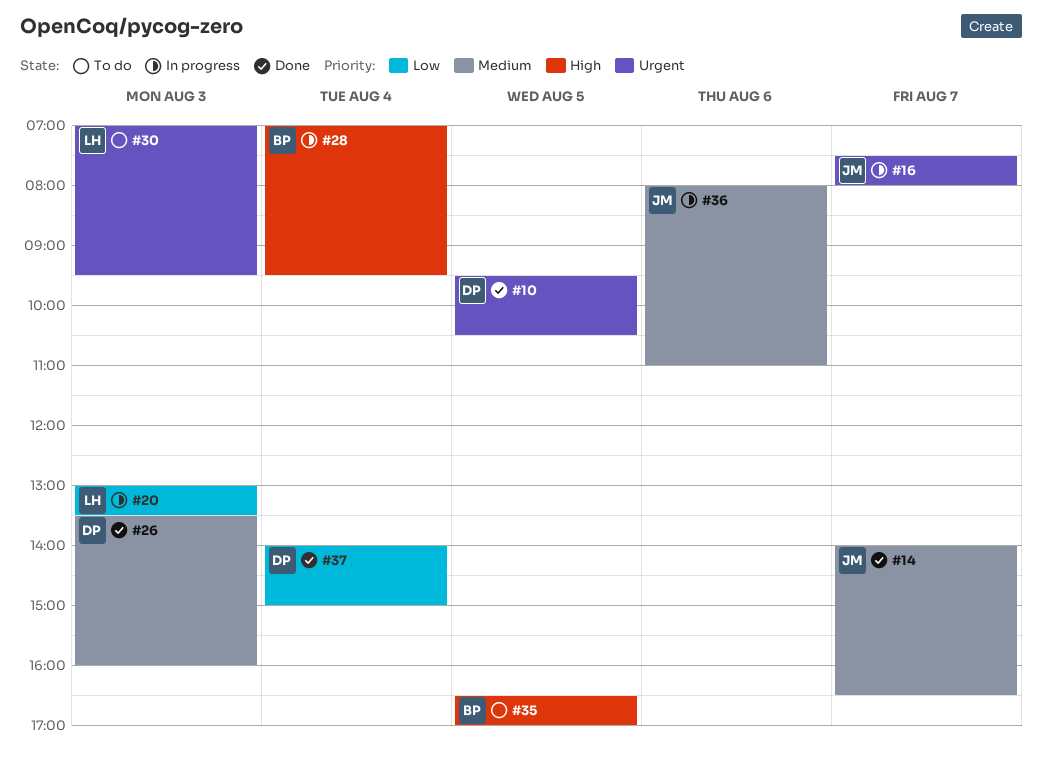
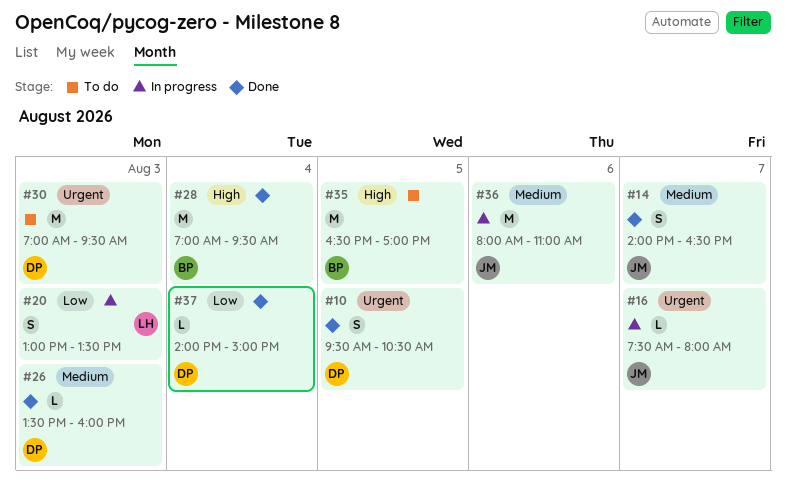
#28, status: In progress -> Done
#30, owner: LH -> DP

